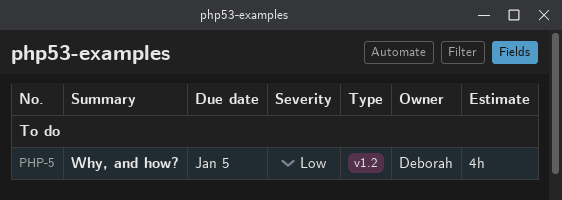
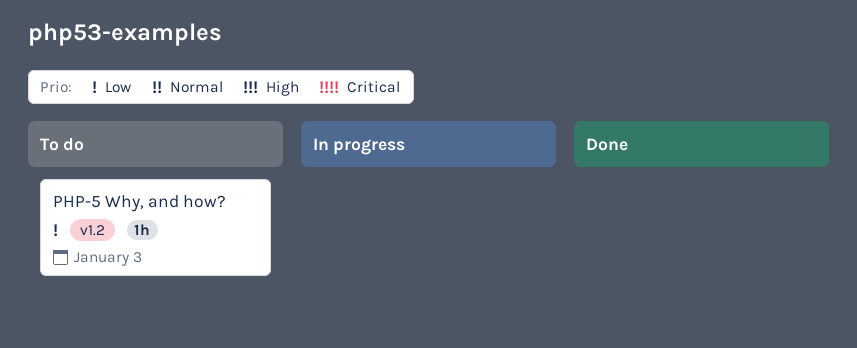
PHP-5, estimate: 4h -> 1h
PHP-5, due: Jan 5 -> Jan 3

